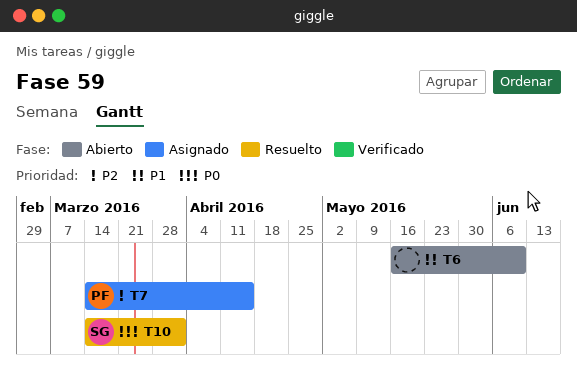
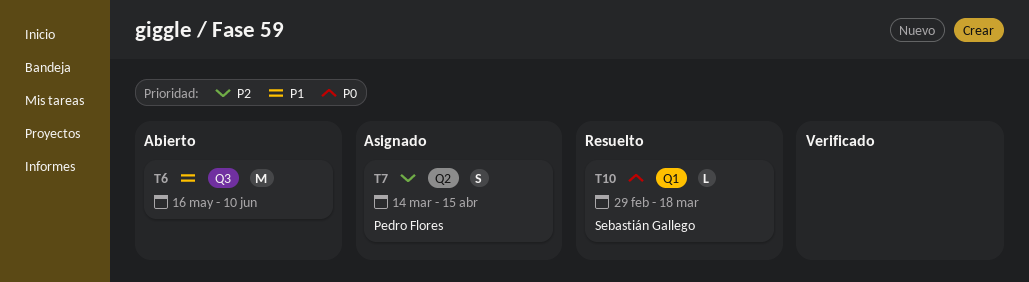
T10, start: Mar 14 -> Feb 29
T10, due: Apr 1 -> Mar 18

